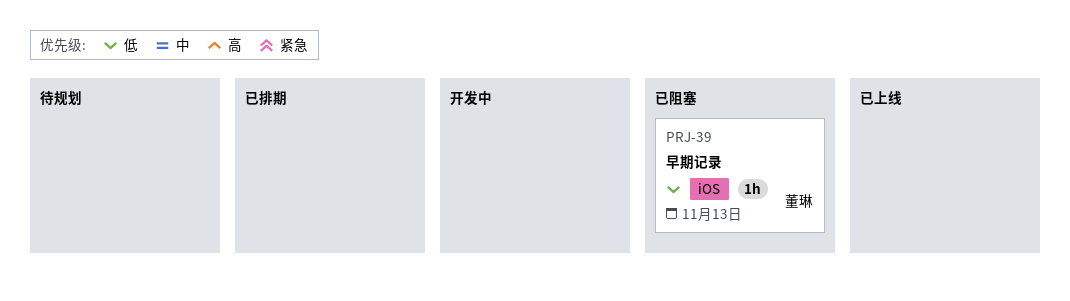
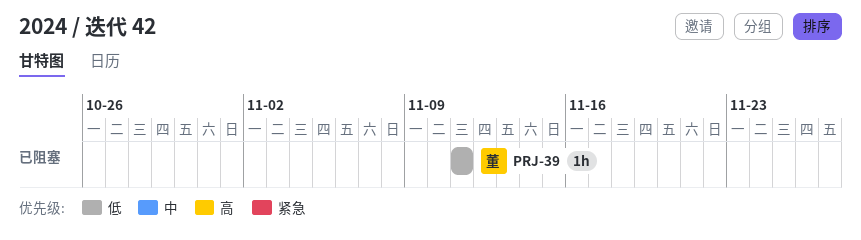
PRJ-39, due: Nov 13 -> Nov 11

